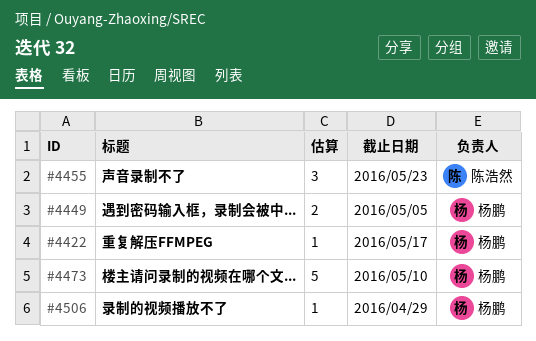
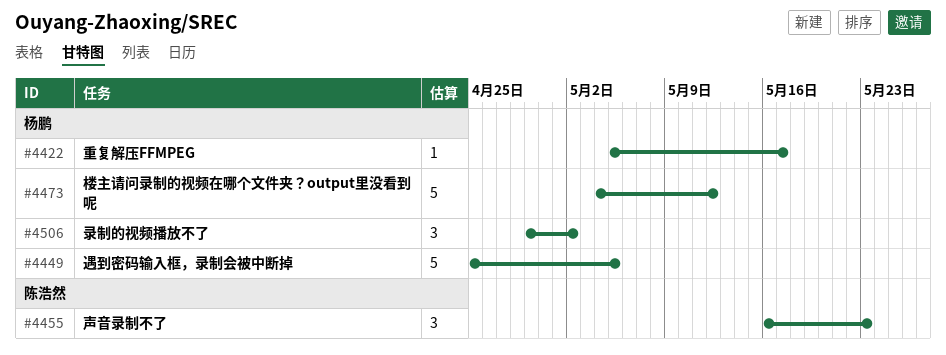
#4449, estimate: 2 -> 5
#4473, due: May 10 -> May 12
#4506, estimate: 1 -> 3
#4506, due: Apr 29 -> May 2

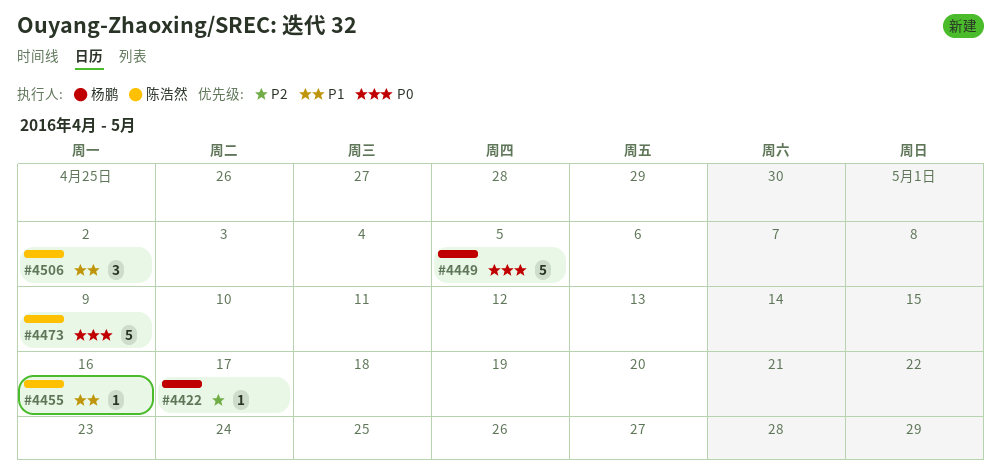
#4455, estimate: 3 -> 1
#4455, due: May 23 -> May 16
#4473, owner: 杨鹏 -> 陈浩然
#4473, due: May 12 -> May 9
#4506, owner: 杨鹏 -> 陈浩然

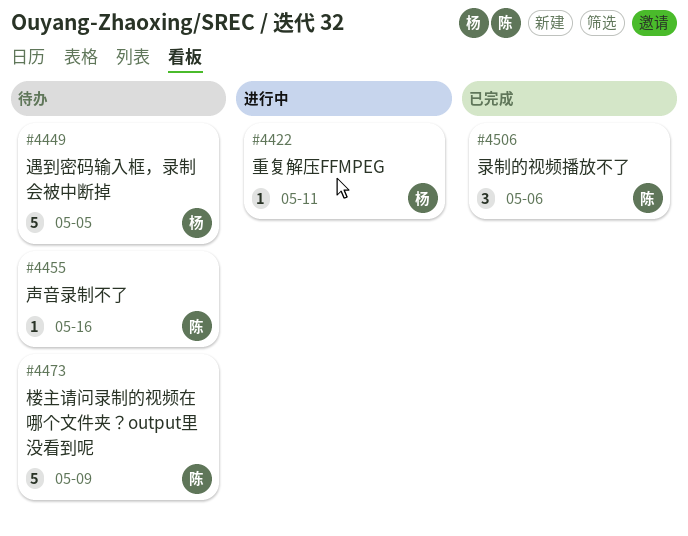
#4422, due: May 17 -> May 11
#4506, due: May 2 -> May 6

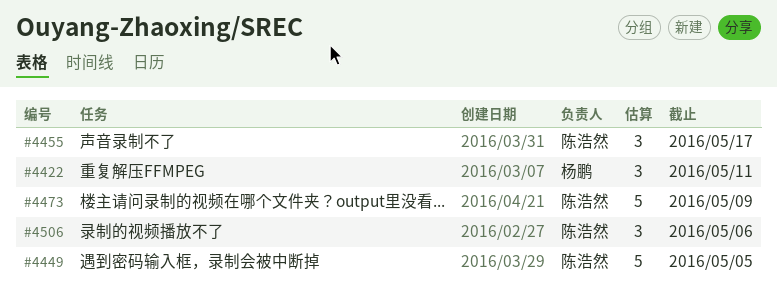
#4422, estimate: 1 -> 3
#4449, owner: 杨鹏 -> 陈浩然
#4455, estimate: 1 -> 3
#4455, due: May 16 -> May 17

